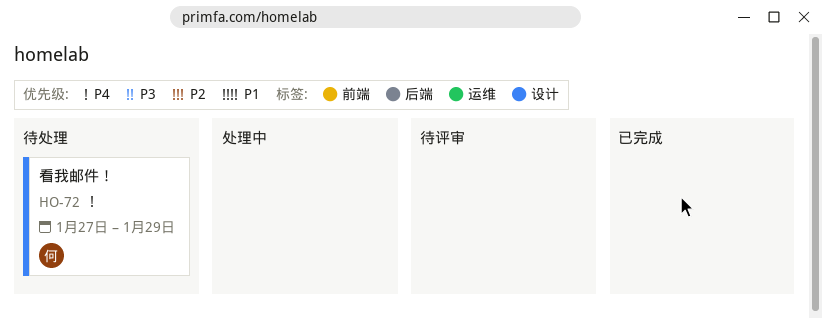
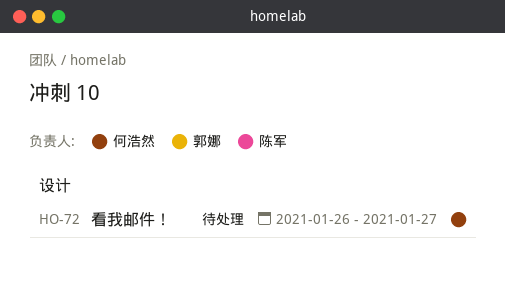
HO-72, start: Jan 27 -> Jan 26
HO-72, due: Jan 29 -> Jan 27

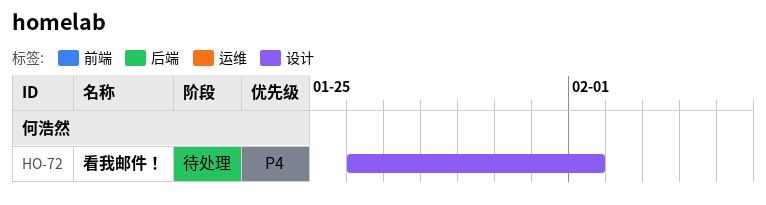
HO-72, due: Jan 27 -> Feb 1

